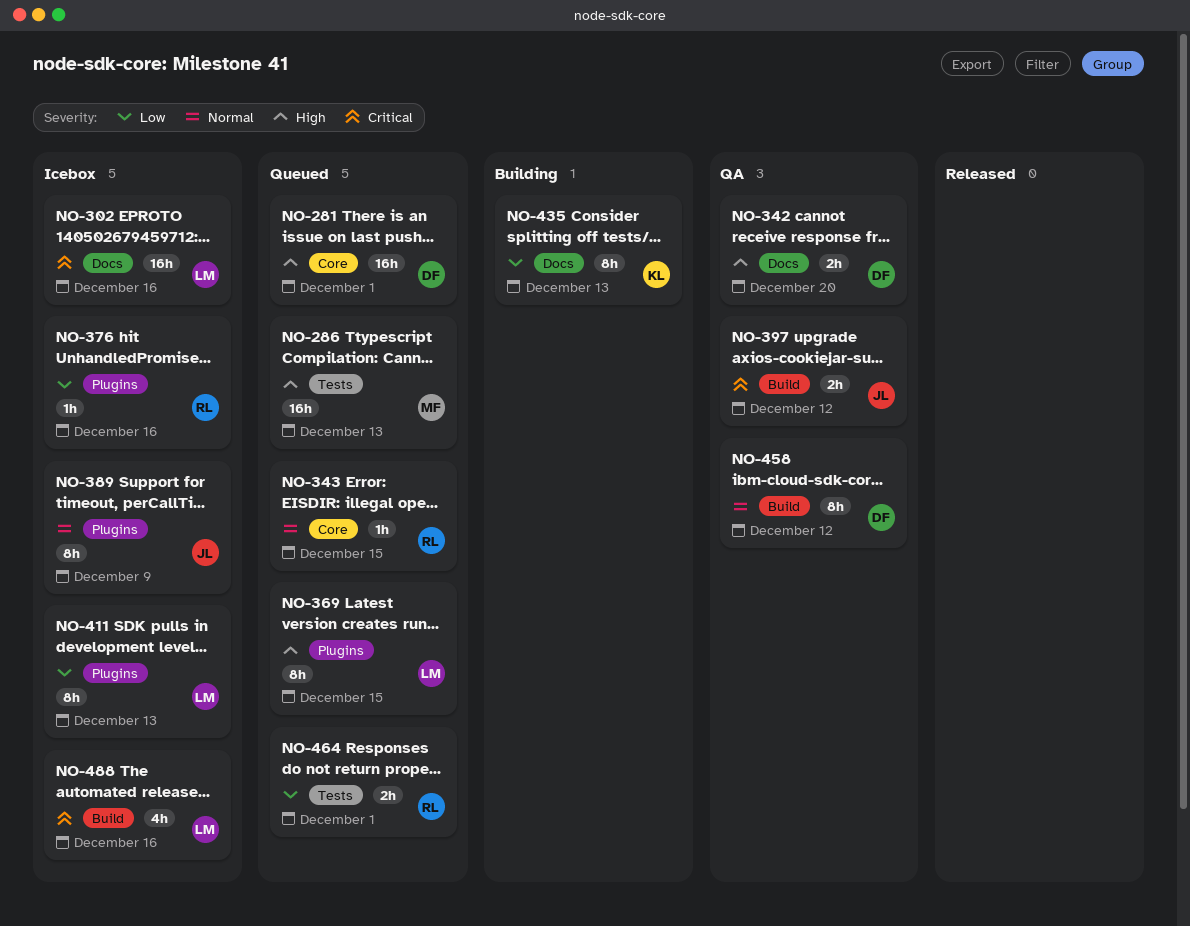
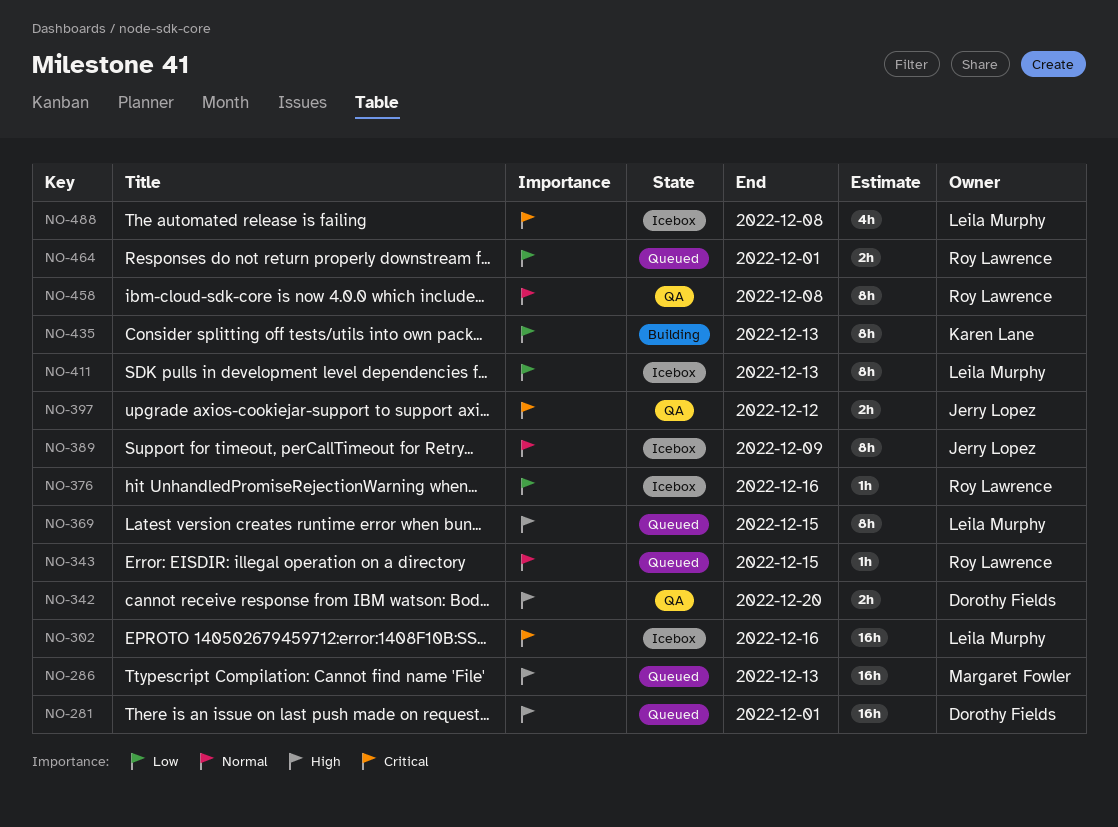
NO-458, owner: Dorothy Fields -> Roy Lawrence
NO-458, due: Dec 12 -> Dec 8
NO-488, due: Dec 16 -> Dec 8

